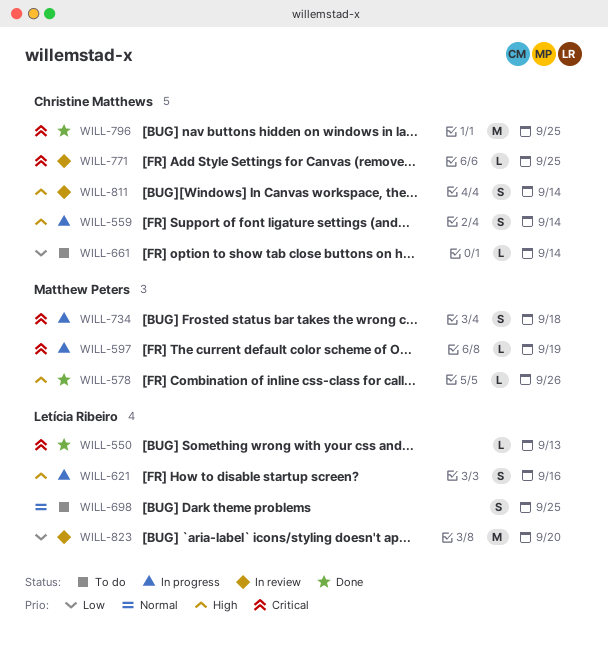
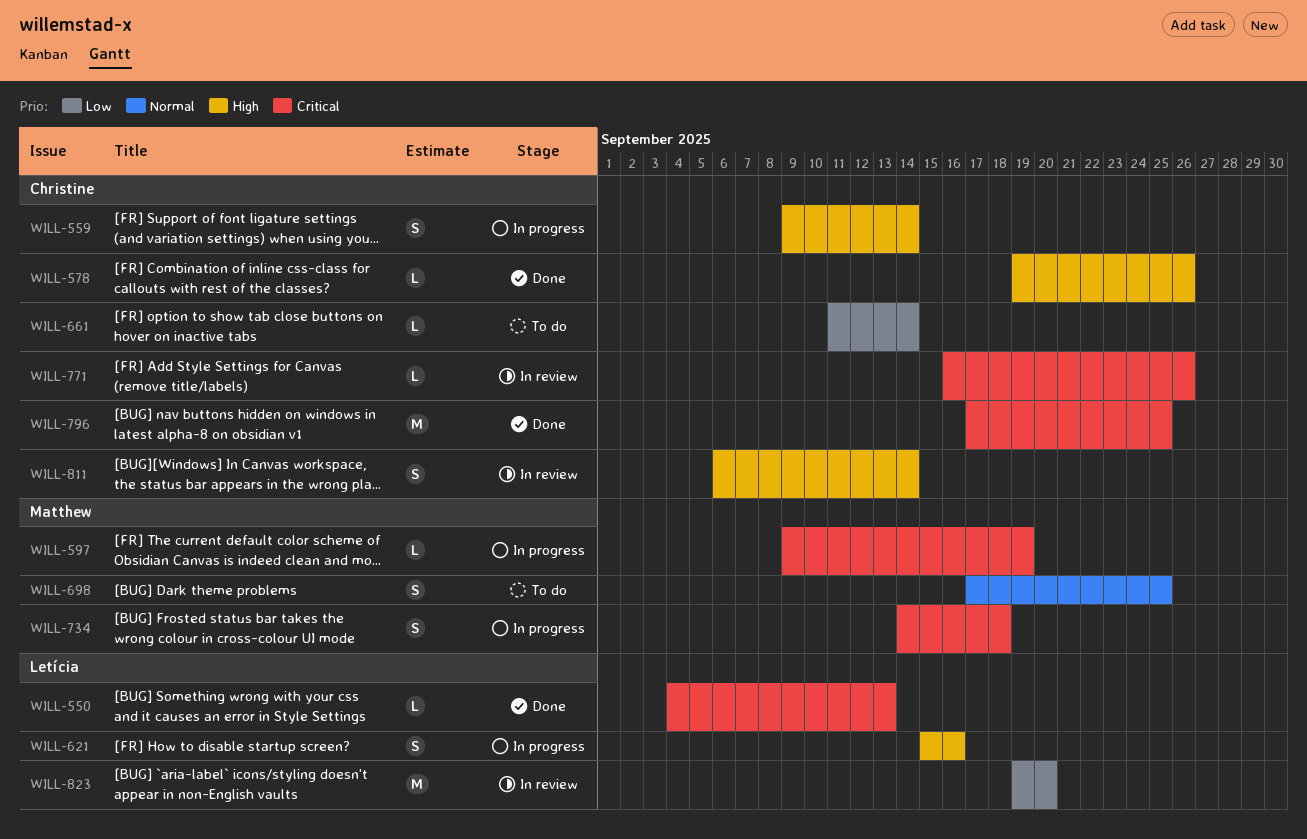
WILL-578, owner: Matthew Peters -> Christine Matthews
WILL-698, owner: Letícia Ribeiro -> Matthew Peters
WILL-771, due: Sep 25 -> Sep 26

